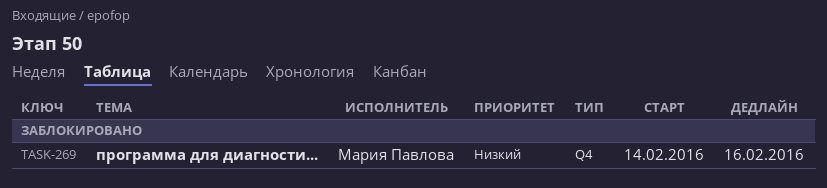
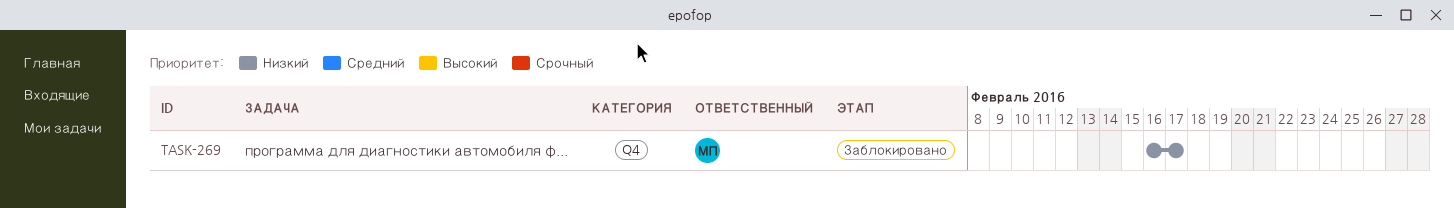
TASK-269, start: Feb 14 -> Feb 16
TASK-269, due: Feb 16 -> Feb 17

